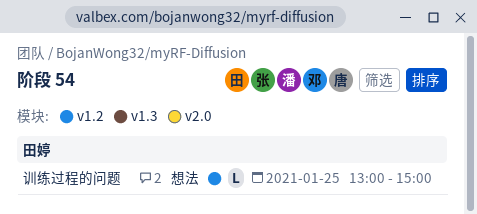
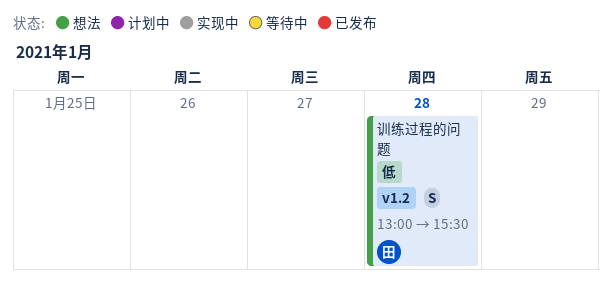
训练过程的问题, estimate: L -> S
训练过程的问题, day: Jan 25 -> Jan 28
训练过程的问题, ends: 15:00 -> 15:30

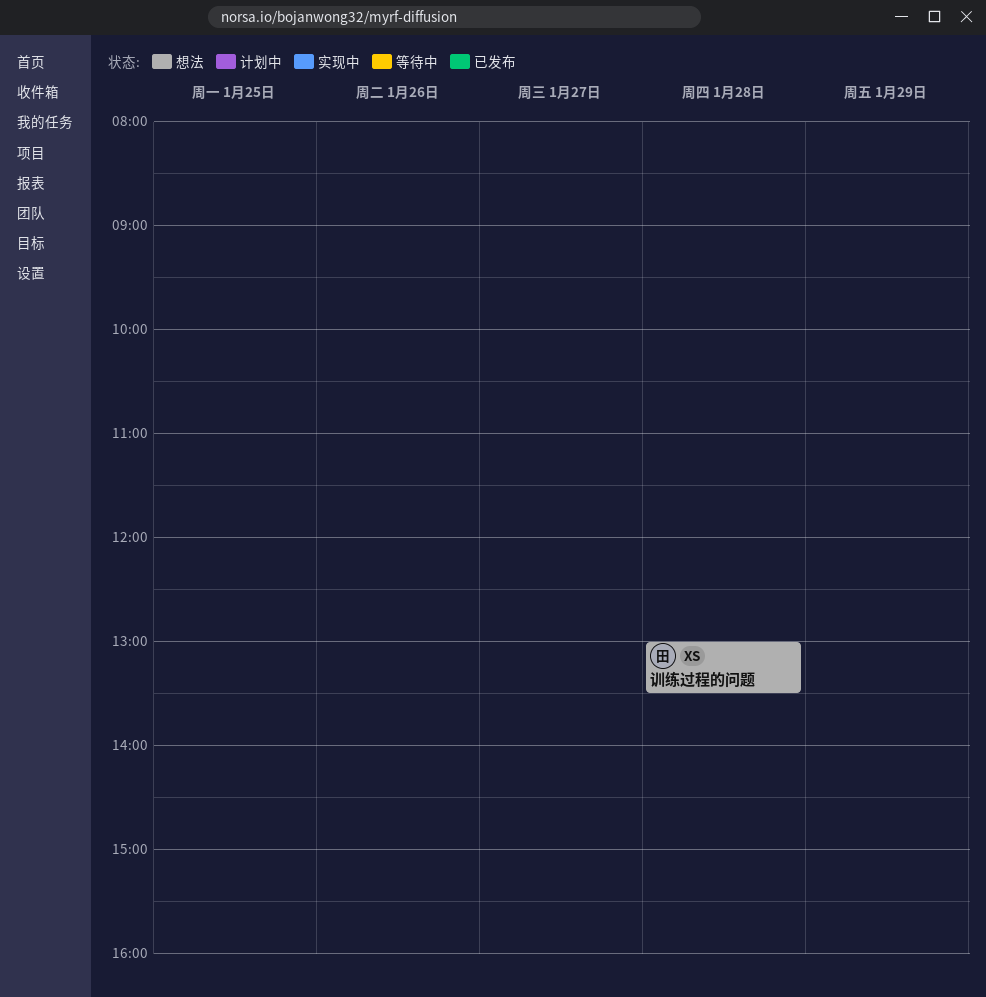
训练过程的问题, estimate: S -> XS
训练过程的问题, ends: 15:30 -> 13:30

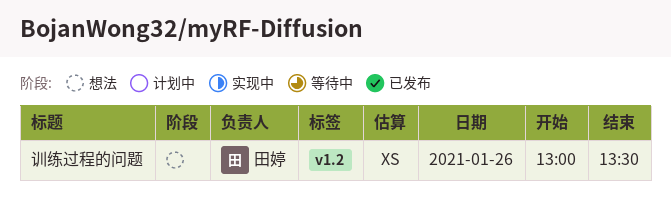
训练过程的问题, day: Jan 28 -> Jan 26

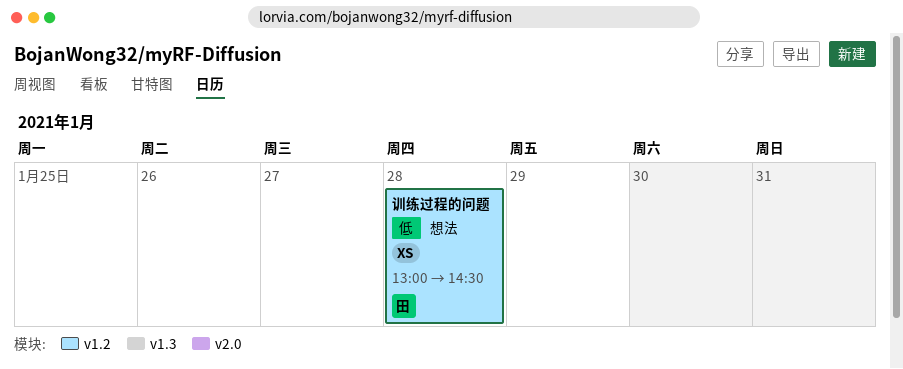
训练过程的问题, day: Jan 26 -> Jan 28
训练过程的问题, ends: 13:30 -> 14:30

